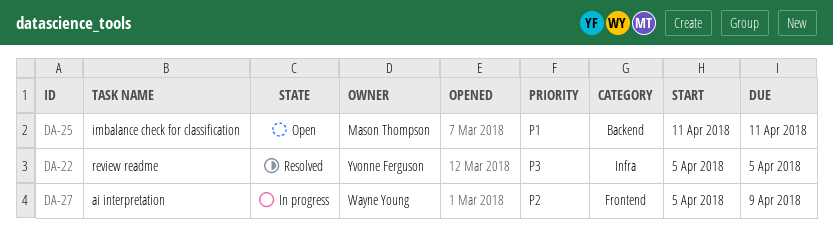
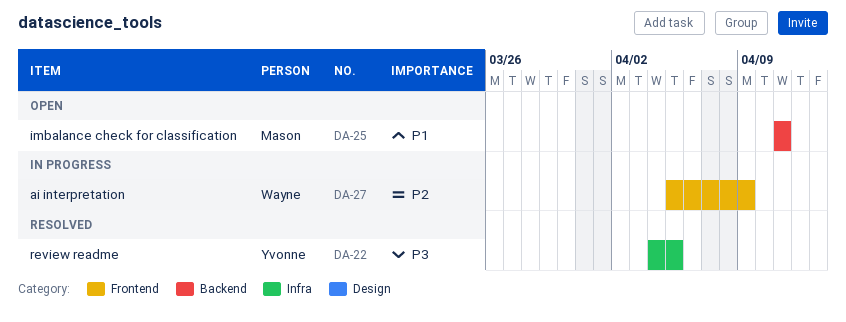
DA-22, start: Apr 5 -> Apr 4

